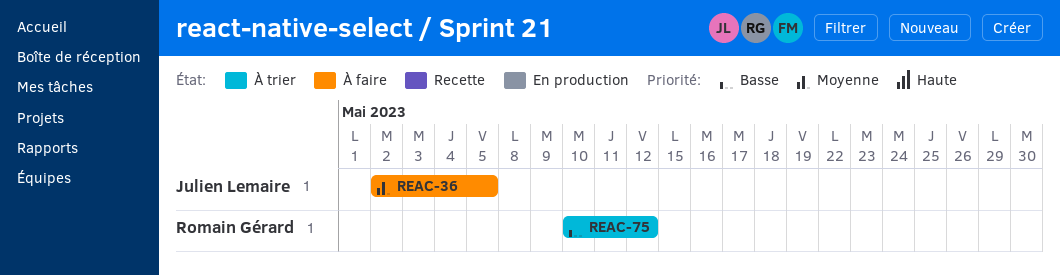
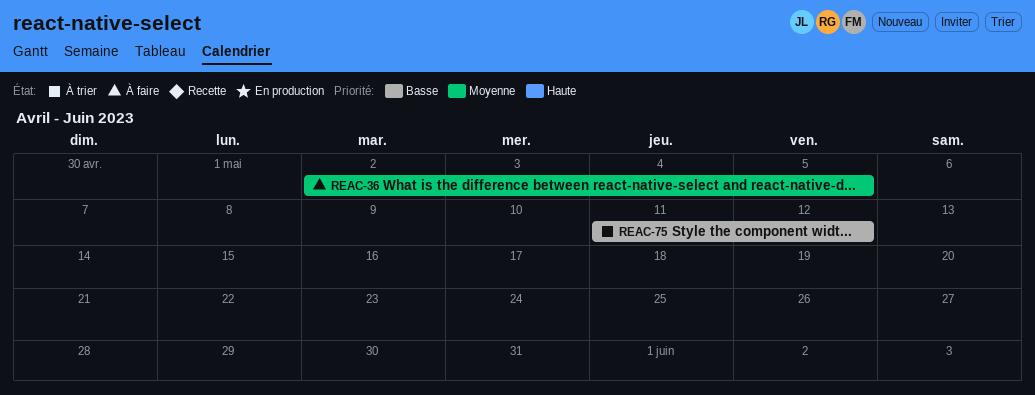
REAC-75, start: May 10 -> May 11

